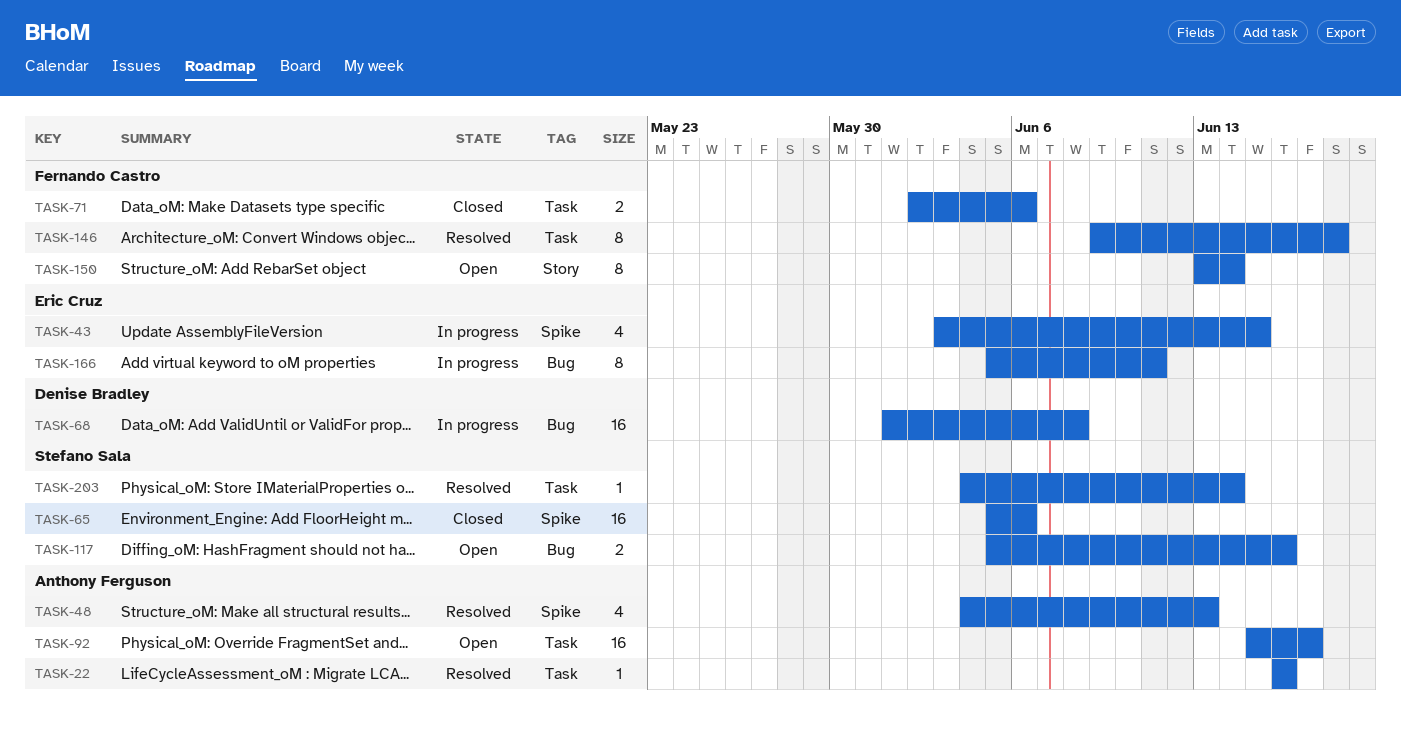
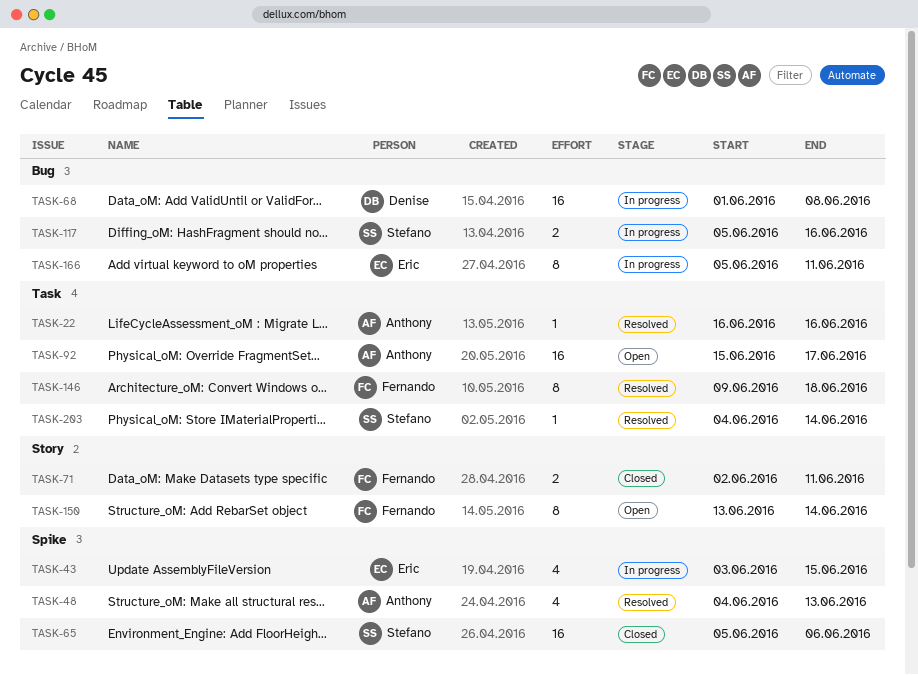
TASK-71, label: Task -> Story
TASK-71, due: Jun 6 -> Jun 11
TASK-117, status: Open -> In progress

